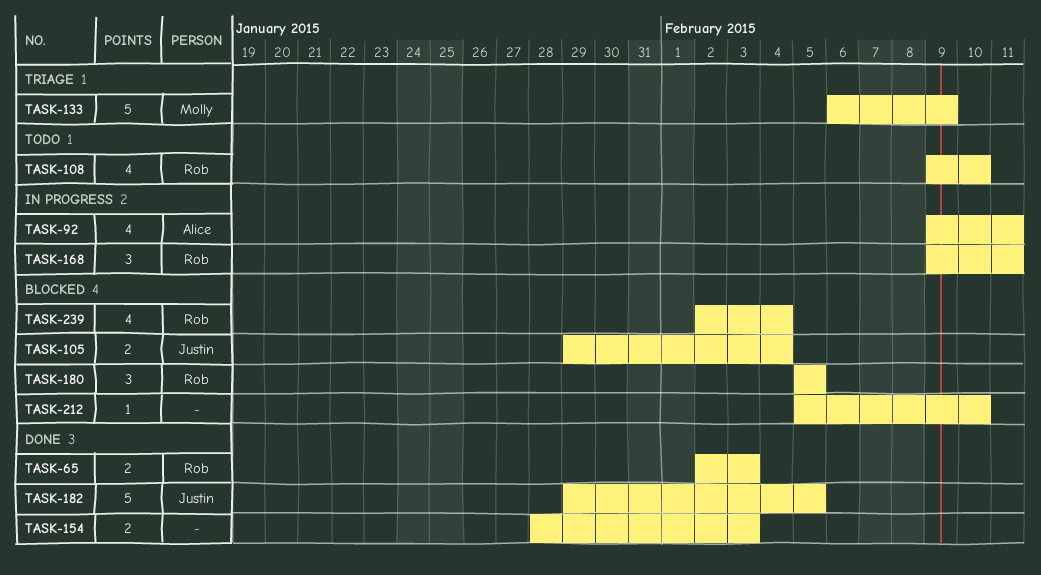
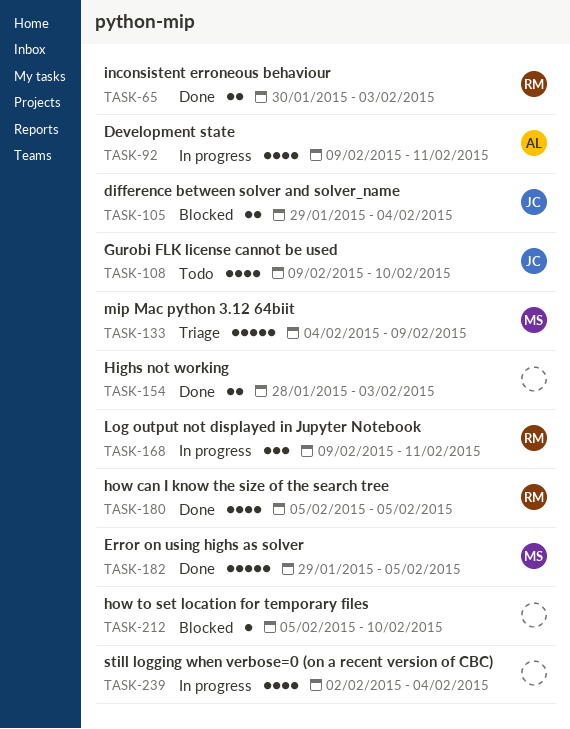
TASK-65, start: Feb 2 -> Jan 30
TASK-108, owner: Rob -> Justin
TASK-133, start: Feb 6 -> Feb 4
TASK-180, status: Blocked -> Done
TASK-180, estimate: 3 -> 4
TASK-182, owner: Justin -> Molly
TASK-239, status: Blocked -> In progress
TASK-239, owner: Rob -> none

